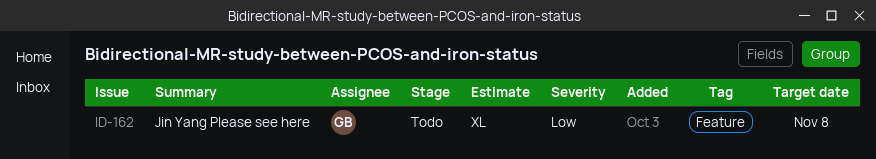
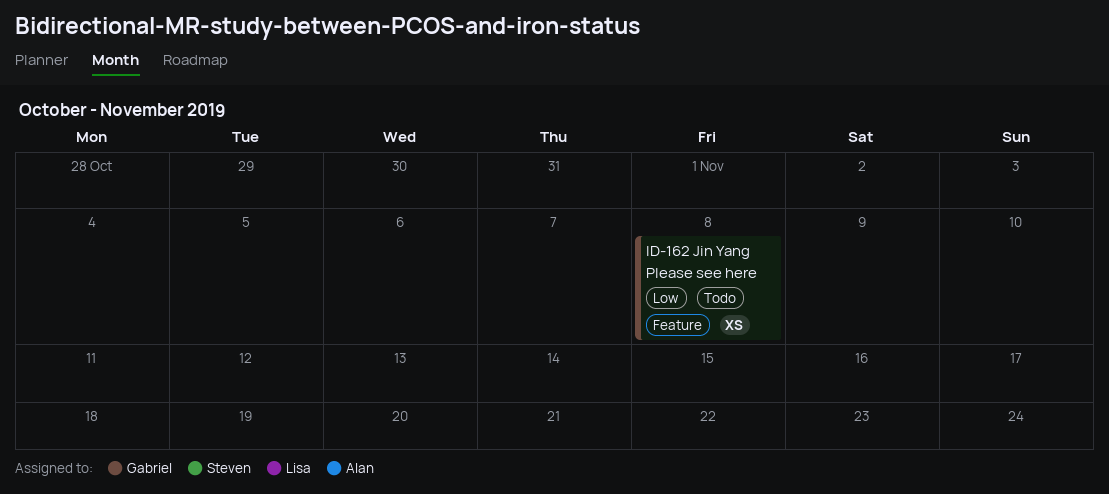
ID-162, estimate: XL -> XS

